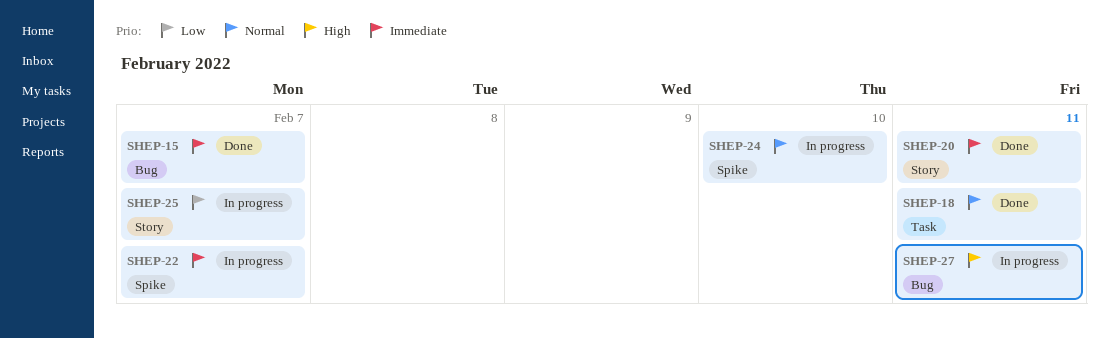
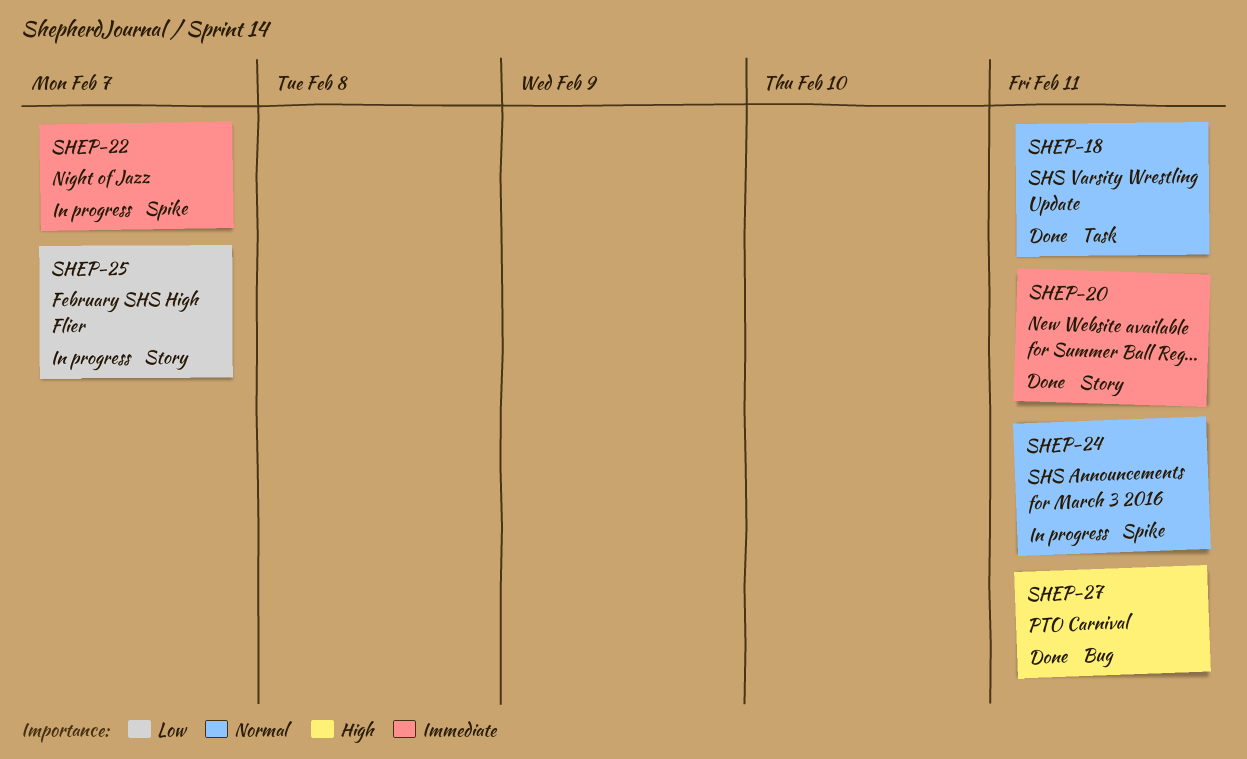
SHEP-15: present -> none
SHEP-24, due: Feb 10 -> Feb 11
SHEP-27, status: In progress -> Done

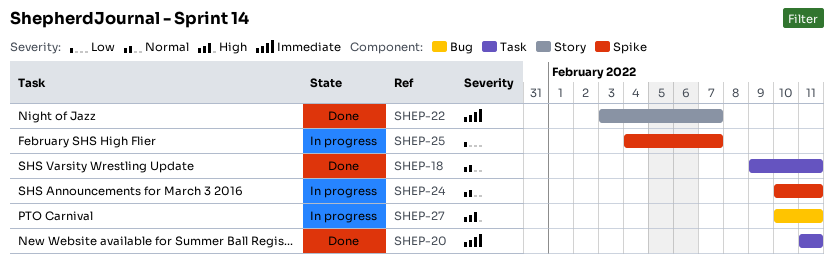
SHEP-20, label: Story -> Task
SHEP-22, status: In progress -> Done
SHEP-22, label: Spike -> Story
SHEP-25, label: Story -> Spike
SHEP-27, status: Done -> In progress

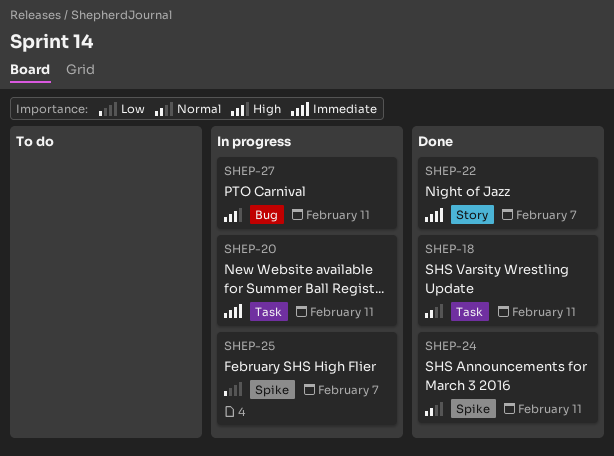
SHEP-20, status: Done -> In progress
SHEP-24, status: In progress -> Done

